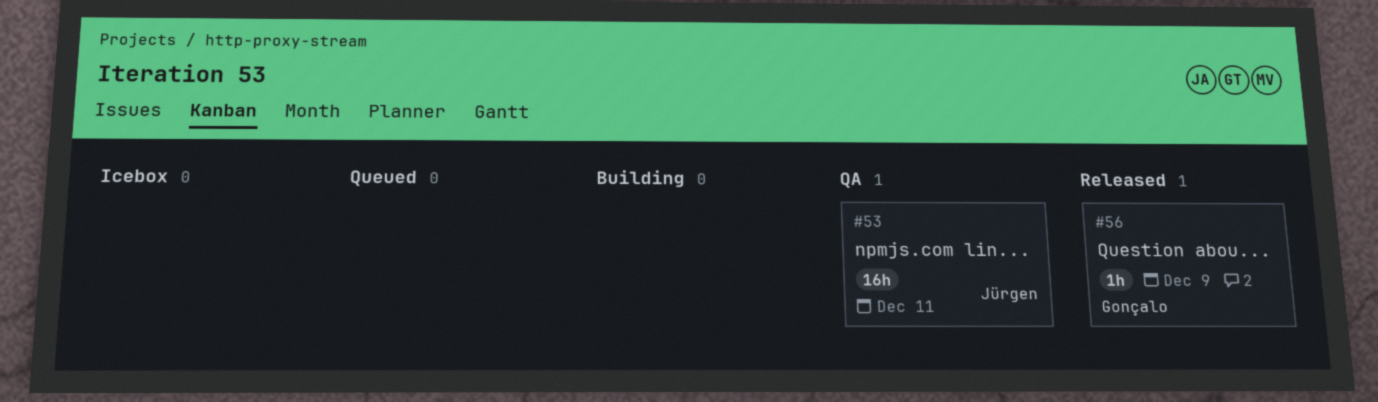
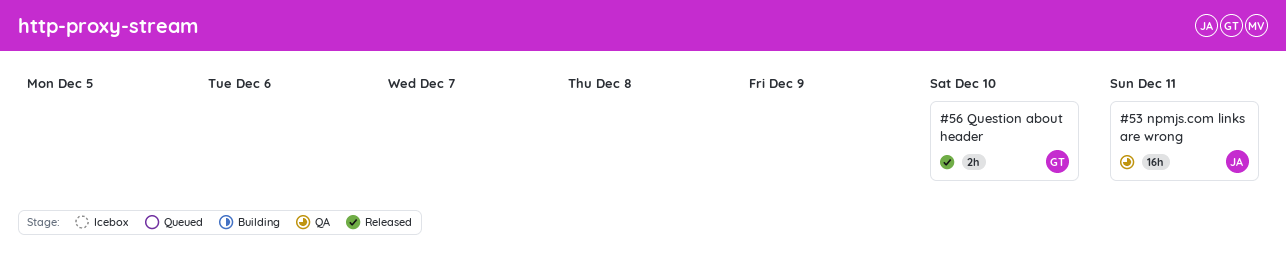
#56, estimate: 1h -> 2h
#56, due: Dec 9 -> Dec 10

